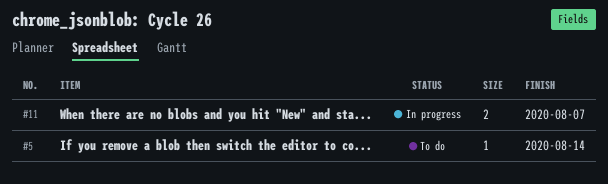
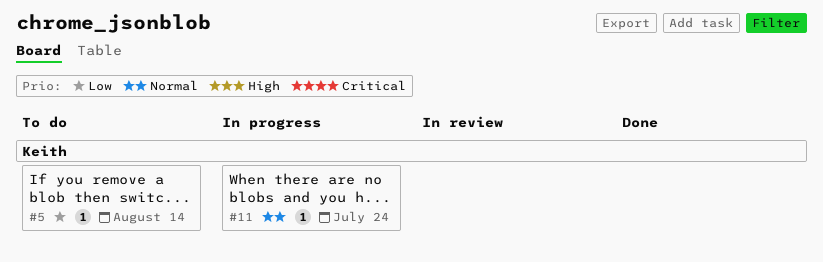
#11, estimate: 2 -> 1
#11, due: Aug 7 -> Jul 24

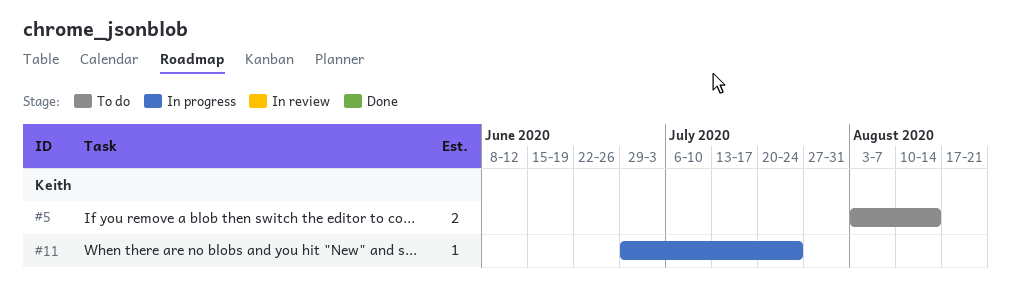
#5, estimate: 1 -> 2

